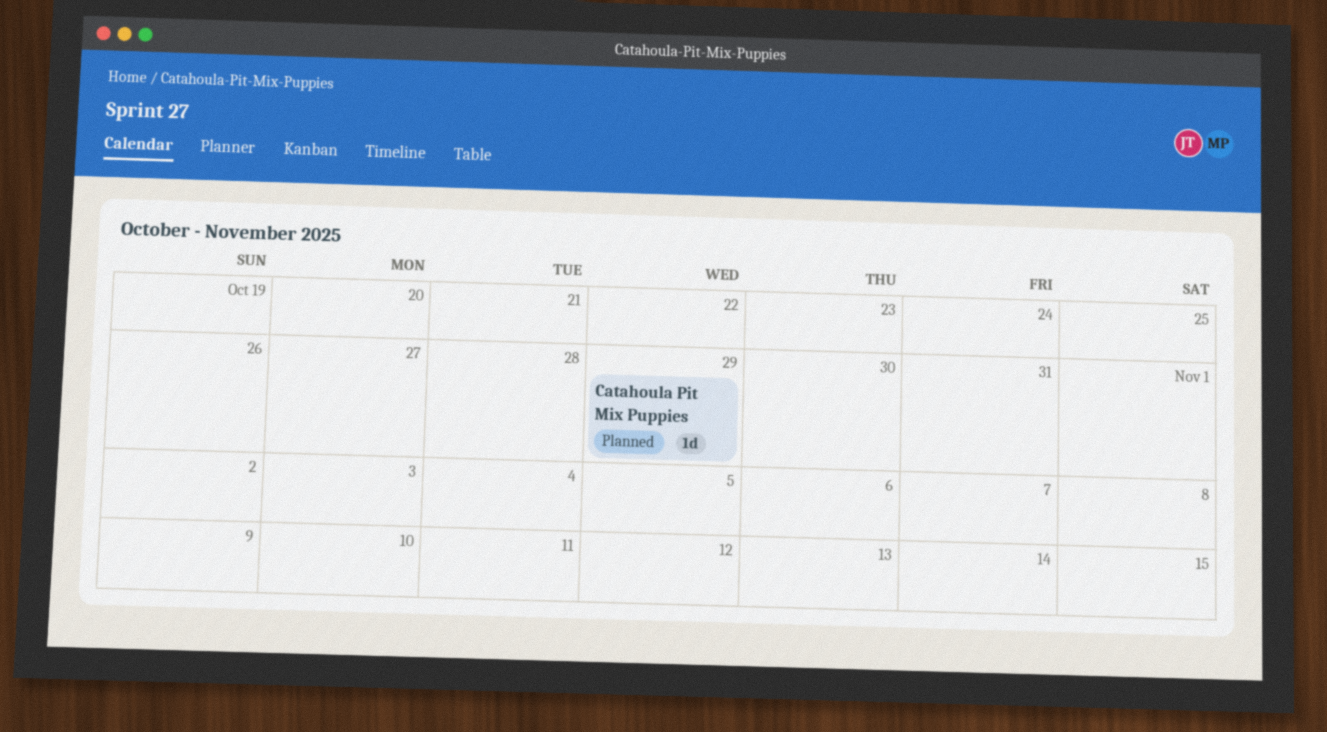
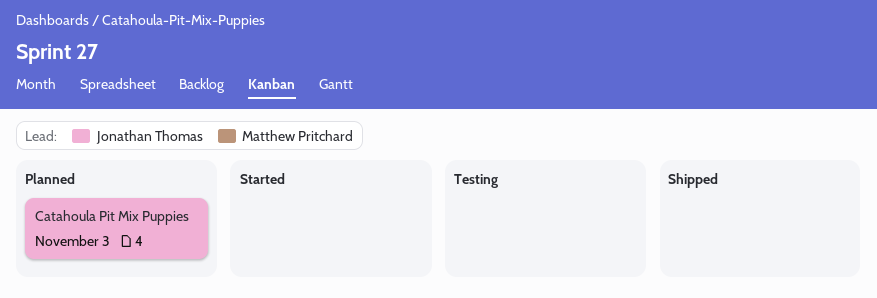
Catahoula Pit Mix Puppies, due: Oct 29 -> Nov 3

